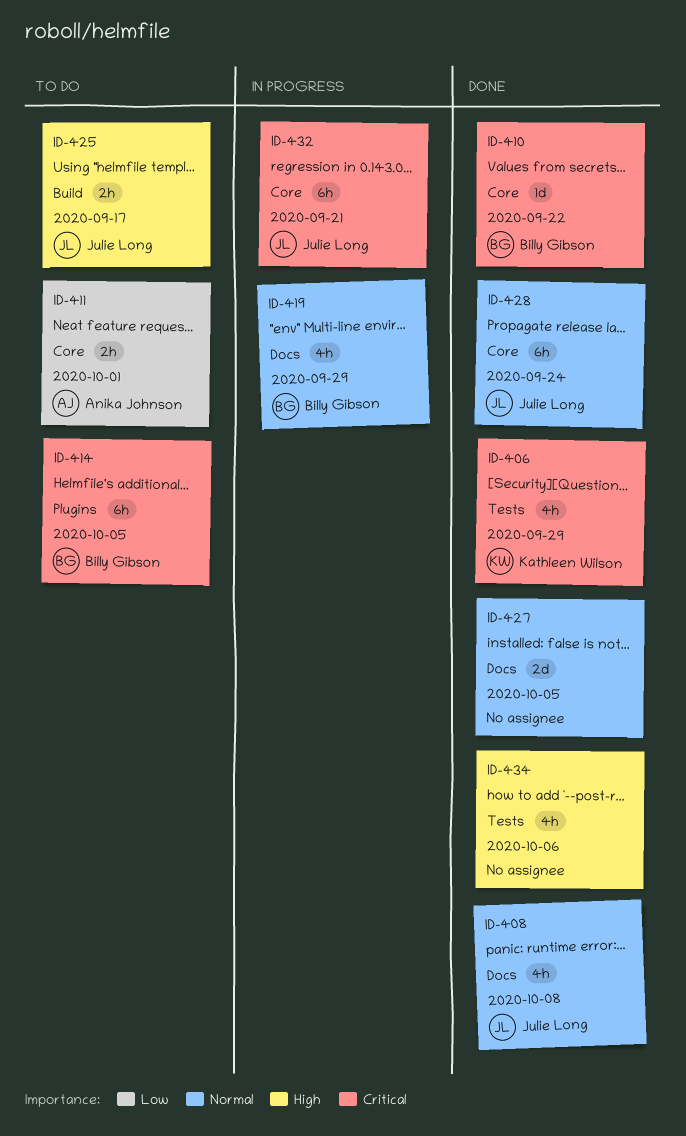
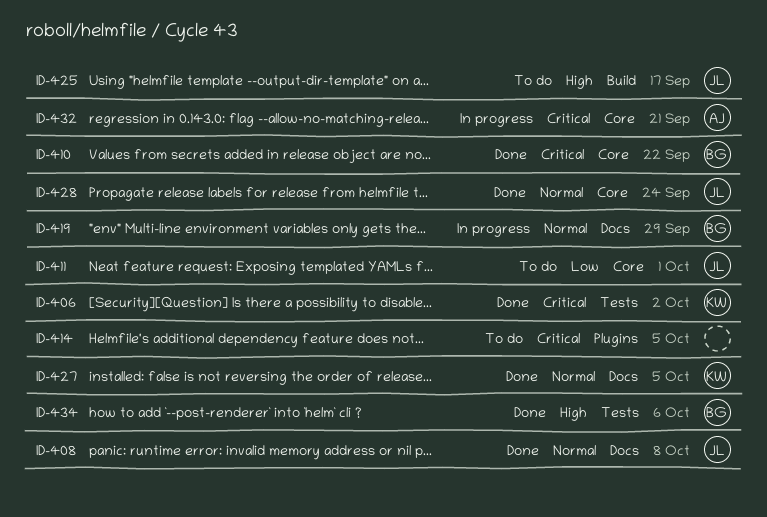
ID-406, due: Sep 29 -> Oct 2
ID-411, owner: Anika Johnson -> Julie Long
ID-414, owner: Billy Gibson -> none
ID-427, owner: none -> Kathleen Wilson
ID-432, owner: Julie Long -> Anika Johnson
ID-434, owner: none -> Billy Gibson

